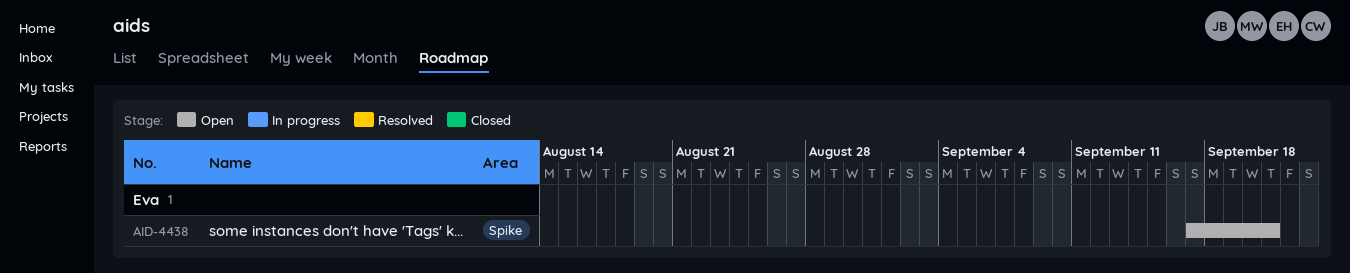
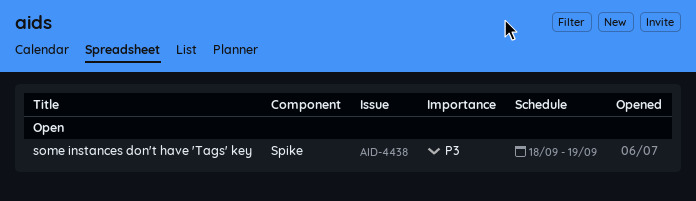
AID-4438, start: Sep 17 -> Sep 18
AID-4438, due: Sep 21 -> Sep 19

